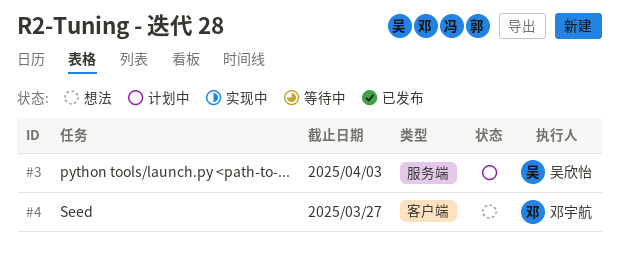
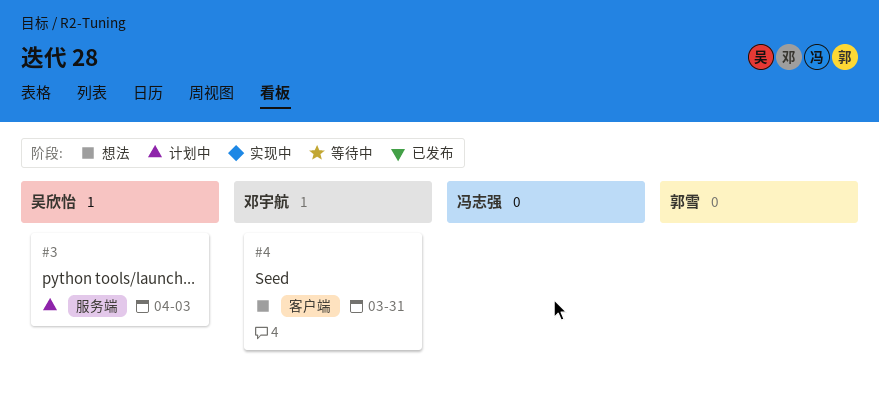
#4, due: Mar 27 -> Mar 31

